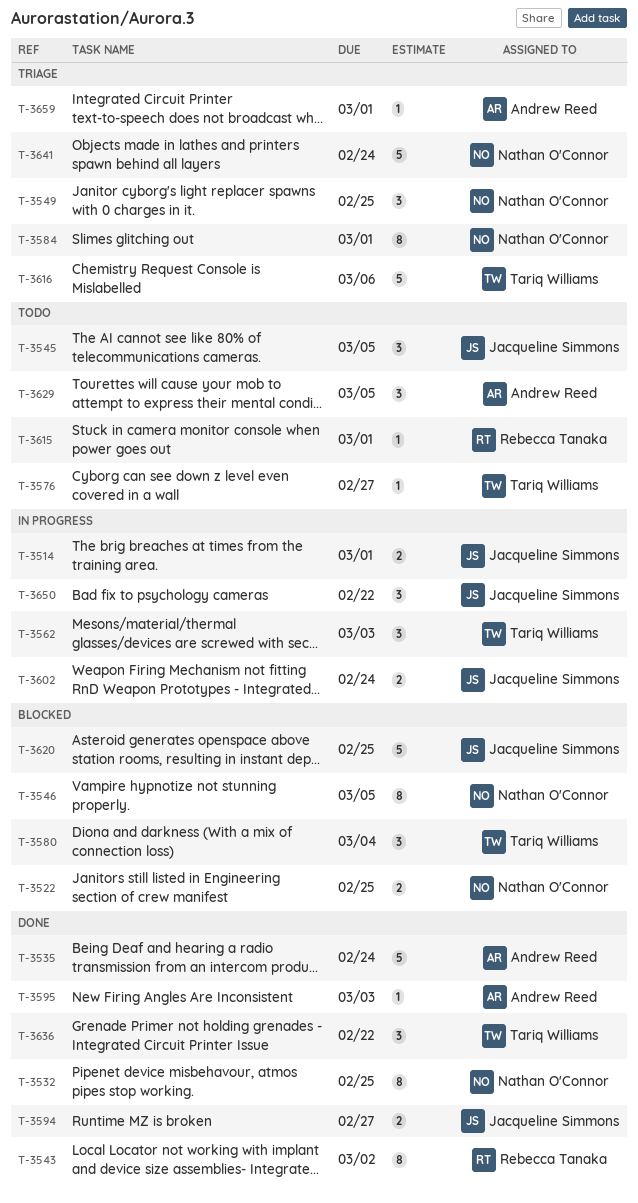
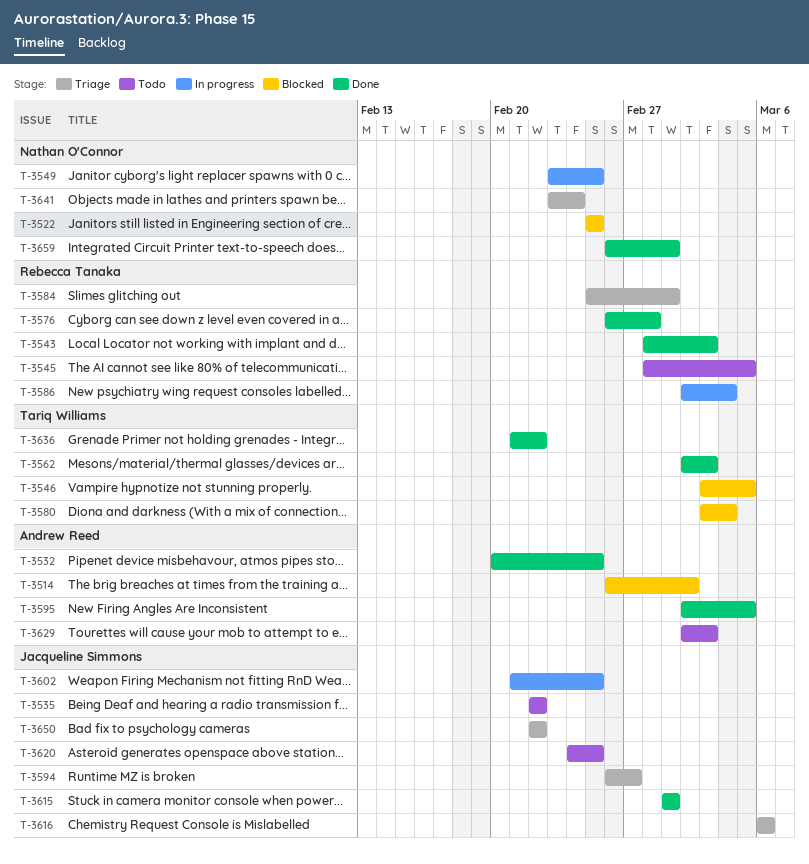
T-3514, status: In progress -> Blocked
T-3514, owner: Jacqueline Simmons -> Andrew Reed
T-3514, due: Mar 1 -> Mar 2
T-3532, owner: Nathan O'Connor -> Andrew Reed
T-3535, status: Done -> Todo
T-3535, owner: Andrew Reed -> Jacqueline Simmons
T-3535, due: Feb 24 -> Feb 22
T-3543, due: Mar 2 -> Mar 3
T-3545, owner: Jacqueline Simmons -> Rebecca Tanaka
T-3546, owner: Nathan O'Connor -> Tariq Williams
T-3549, status: Triage -> In progress
T-3562, status: In progress -> Done
T-3576, status: Todo -> Done
T-3576, owner: Tariq Williams -> Rebecca Tanaka
T-3576, due: Feb 27 -> Feb 28
T-3584, owner: Nathan O'Connor -> Rebecca Tanaka
T-3586: none -> present
T-3594, status: Done -> Triage
T-3595, due: Mar 3 -> Mar 5
T-3602, due: Feb 24 -> Feb 25
T-3615, status: Todo -> Done
T-3615, owner: Rebecca Tanaka -> Jacqueline Simmons
T-3616, owner: Tariq Williams -> Jacqueline Simmons
T-3620, status: Blocked -> Todo
T-3629, due: Mar 5 -> Mar 3
T-3650, status: In progress -> Triage
T-3659, status: Triage -> Done
T-3659, owner: Andrew Reed -> Nathan O'Connor

